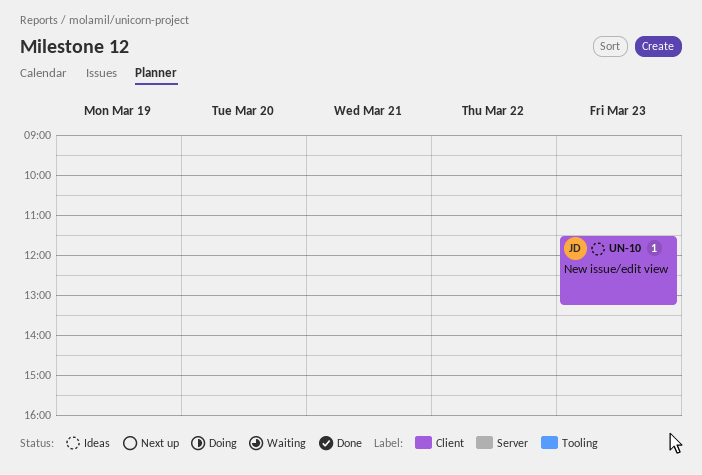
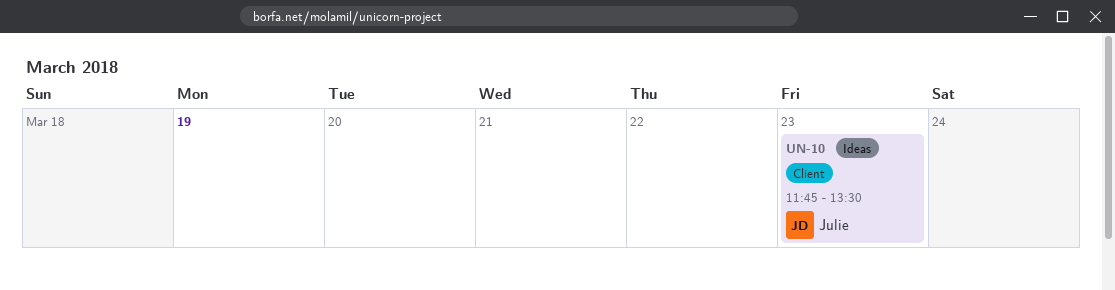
UN-10, begins: 11:30 -> 11:45
UN-10, ends: 13:15 -> 13:30

